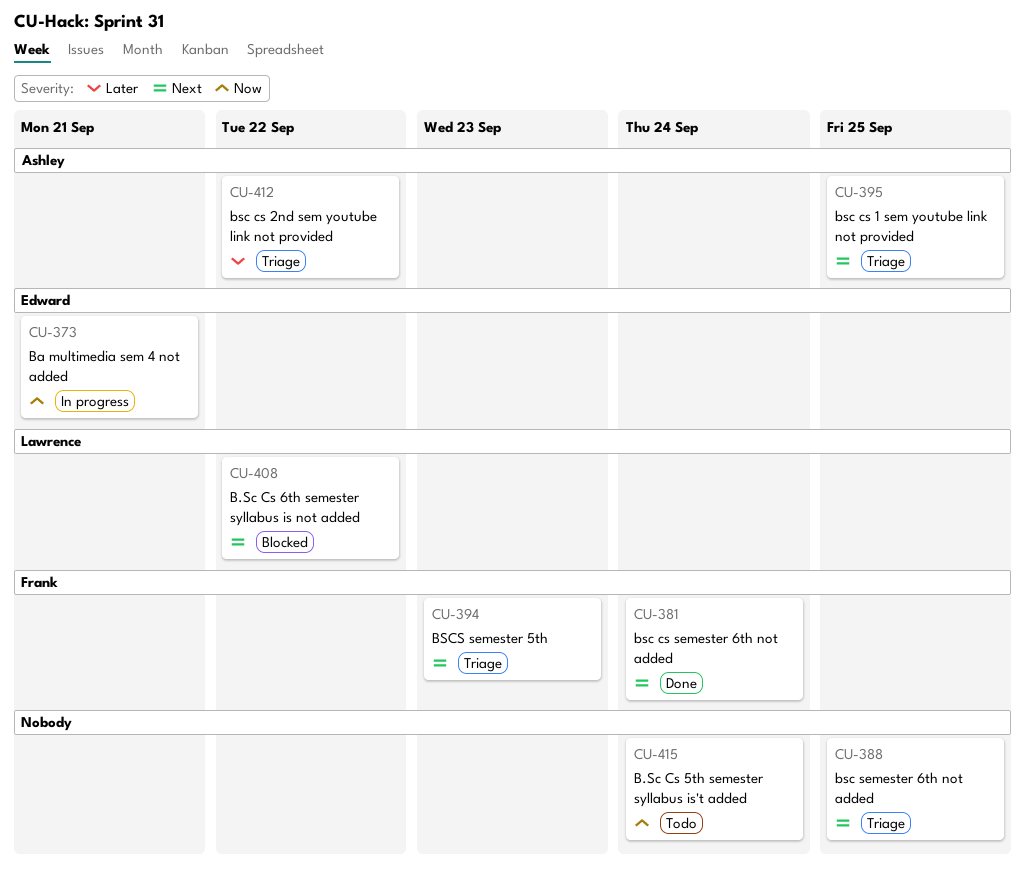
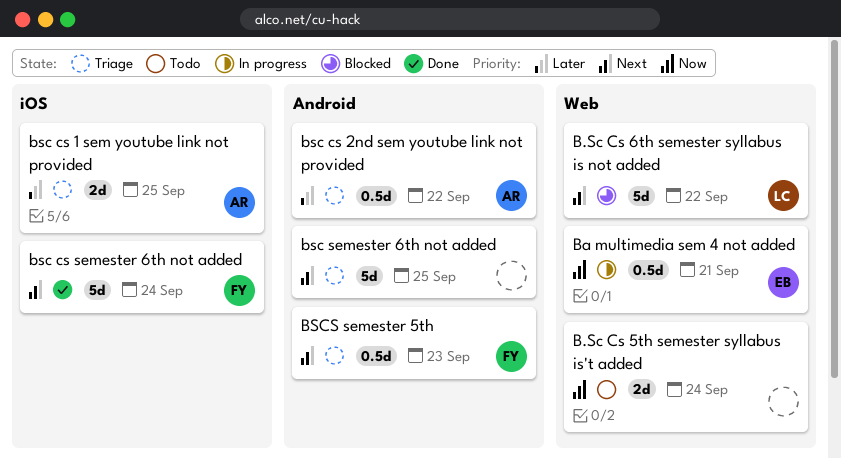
bsc cs 1 sem youtube link not provided, priority: Next -> Later

